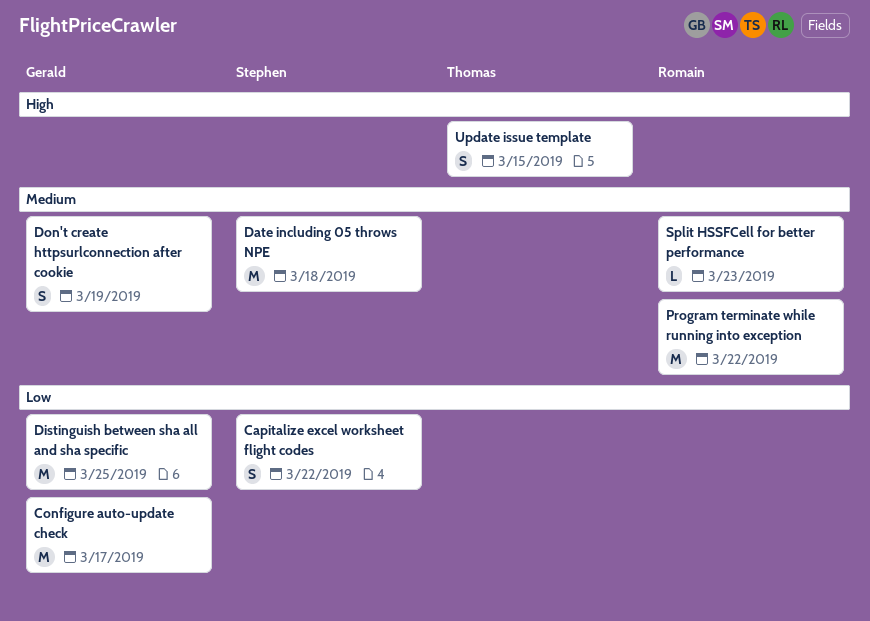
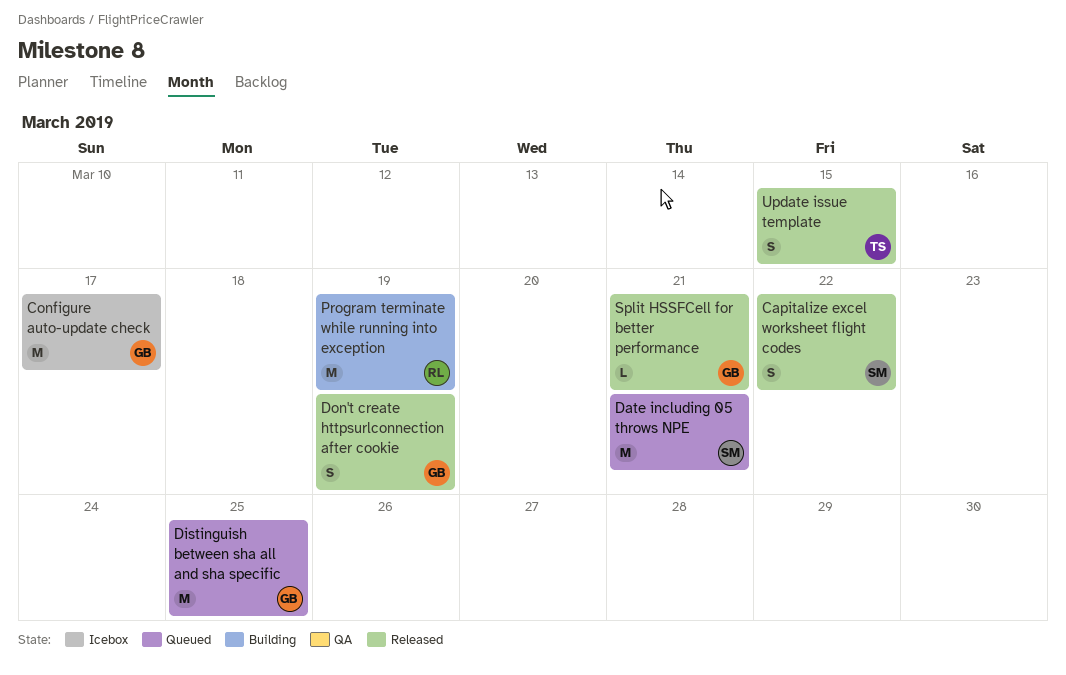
Date including 05 throws NPE, due: Mar 18 -> Mar 21
Program terminate while running into exception, due: Mar 22 -> Mar 19
Split HSSFCell for better performance, owner: Romain -> Gerald
Split HSSFCell for better performance, due: Mar 23 -> Mar 21

